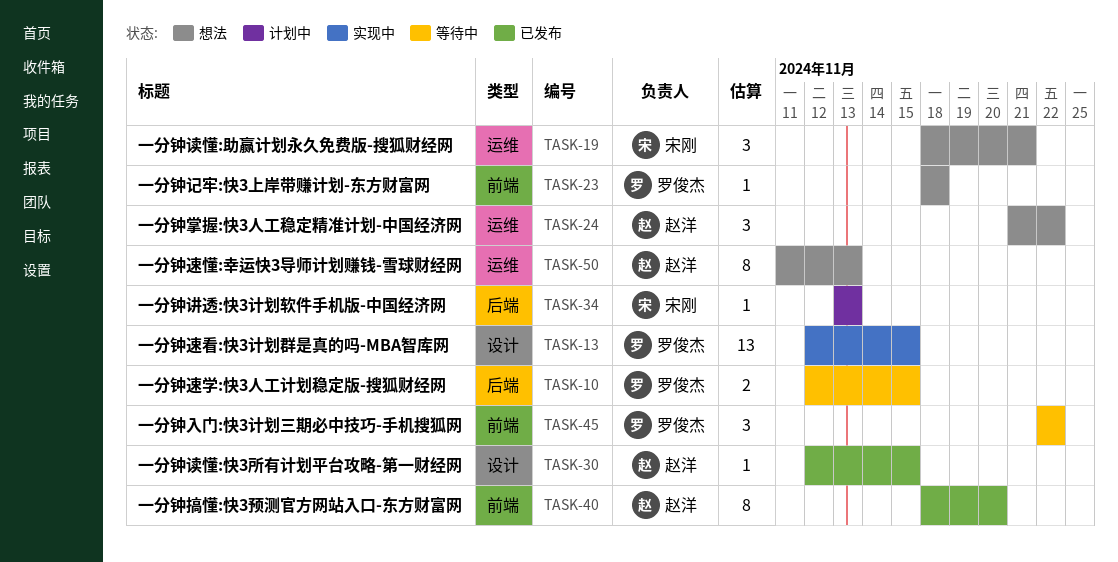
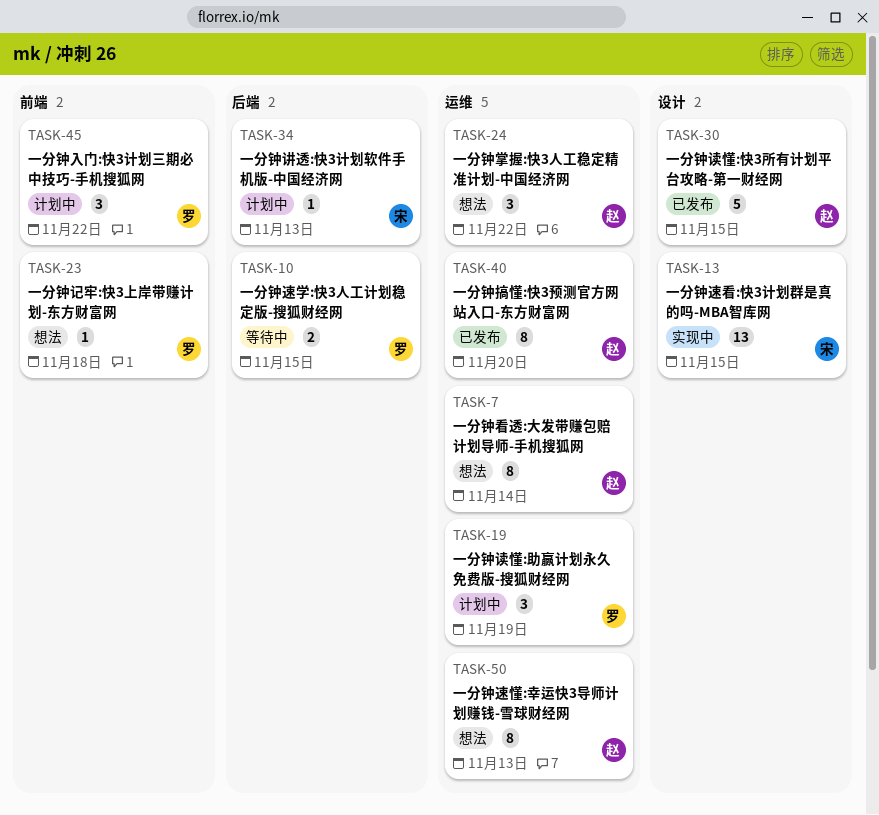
TASK-7: none -> present
TASK-13, owner: 罗俊杰 -> 宋刚
TASK-19, status: 想法 -> 计划中
TASK-19, owner: 宋刚 -> 罗俊杰
TASK-19, due: Nov 21 -> Nov 19
TASK-30, estimate: 1 -> 5
TASK-40, label: 前端 -> 运维
TASK-45, status: 等待中 -> 计划中

